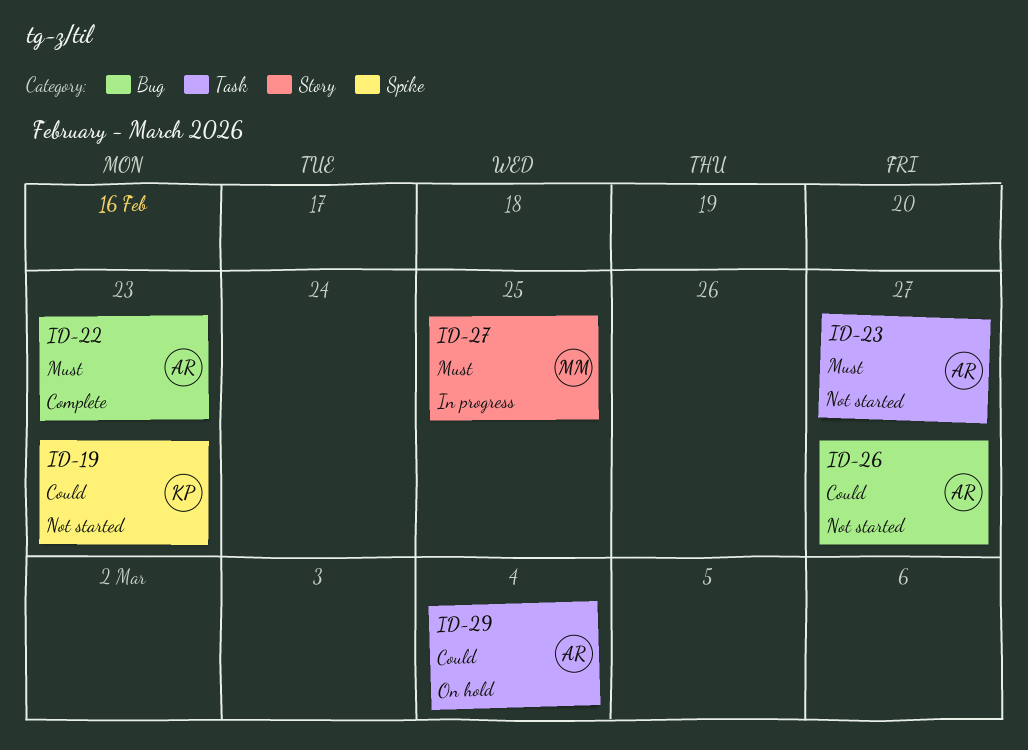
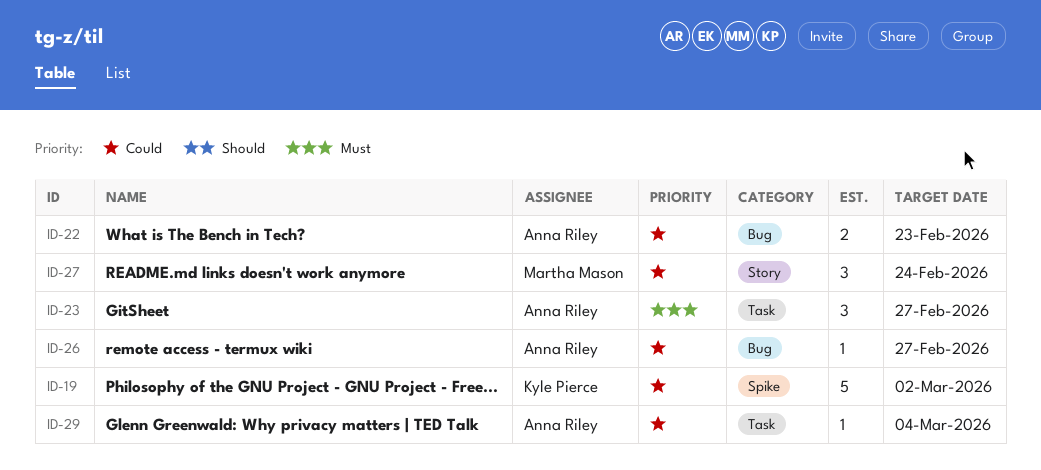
ID-19, due: Feb 23 -> Mar 2
ID-22, priority: Must -> Could
ID-27, priority: Must -> Could
ID-27, due: Feb 25 -> Feb 24

